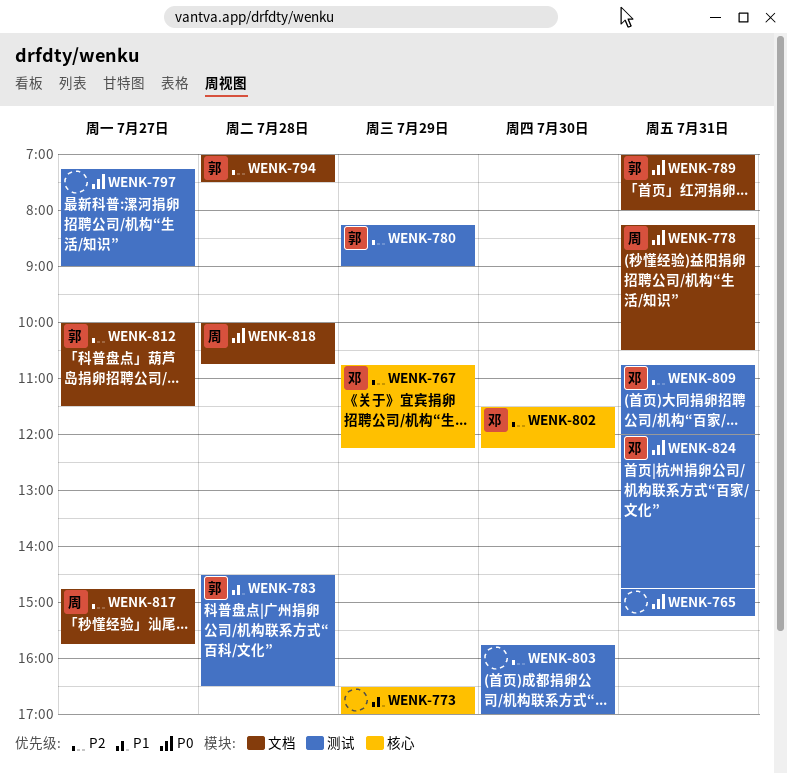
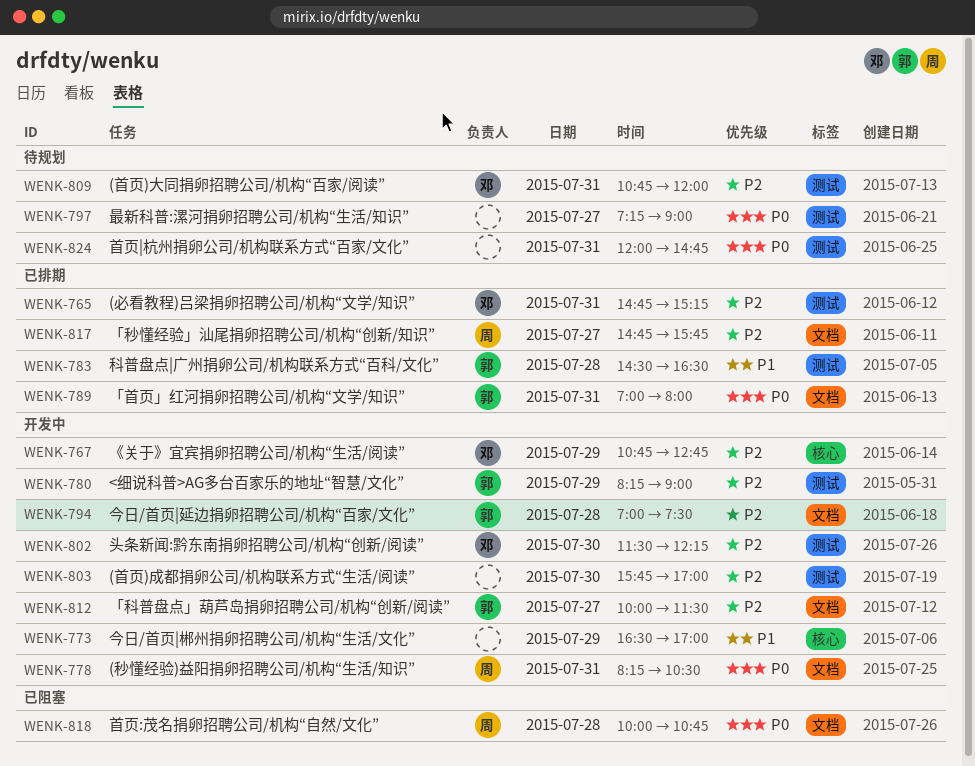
WENK-765, owner: none -> 邓
WENK-765, priority: P0 -> P2
WENK-767, ends: 12:15 -> 12:45
WENK-802, label: 核心 -> 测试
WENK-824, owner: 邓 -> none

